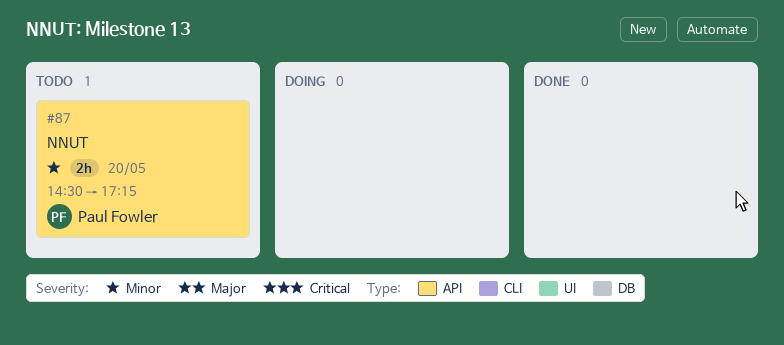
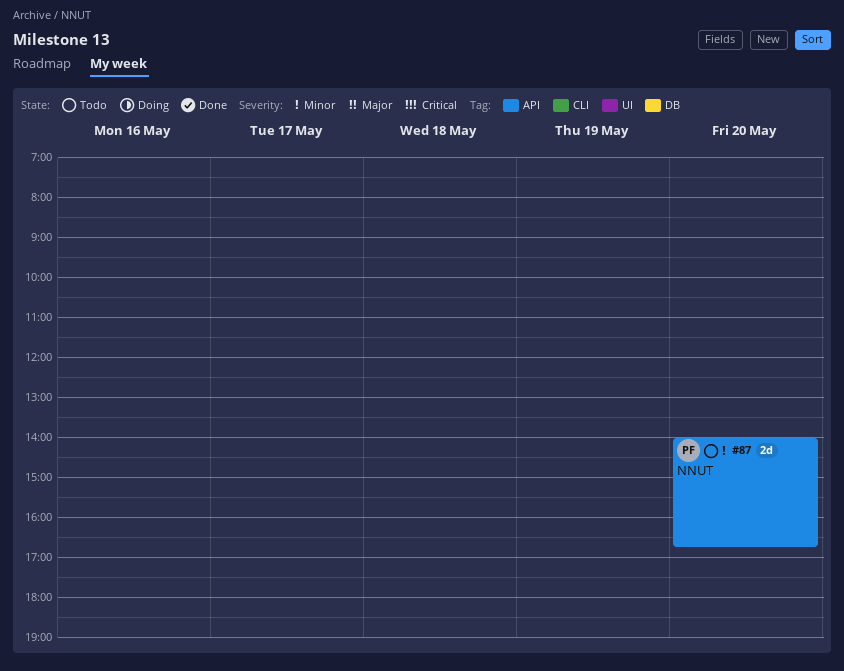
#87, estimate: 2h -> 2d
#87, begins: 14:30 -> 14:00
#87, ends: 17:15 -> 16:45

